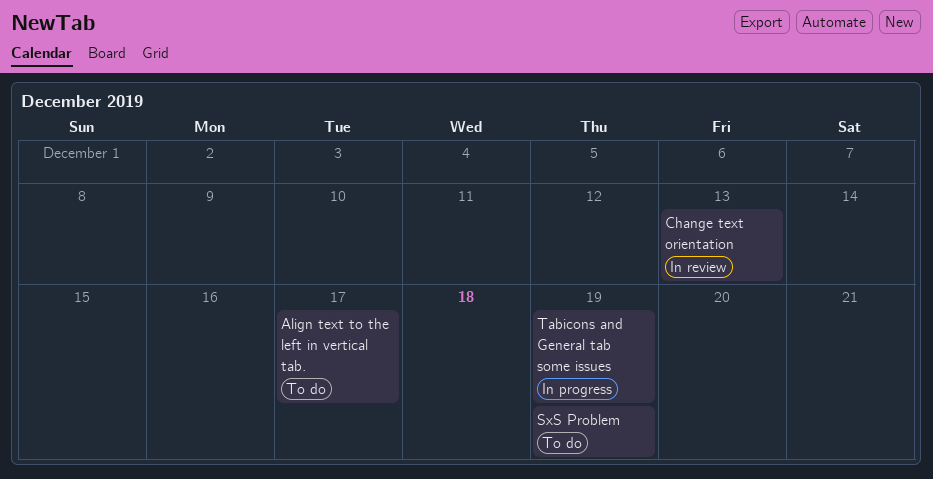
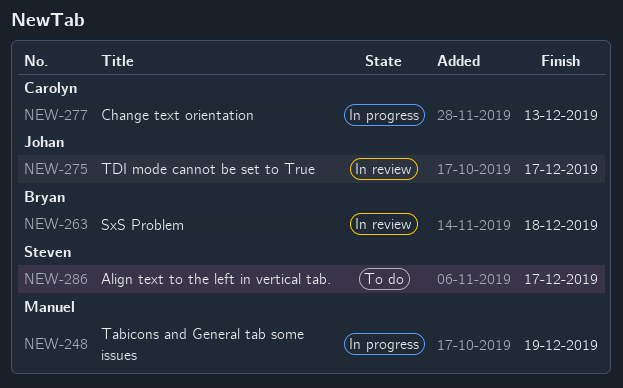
Change text orientation, status: In review -> In progress
SxS Problem, status: To do -> In review
SxS Problem, due: Dec 19 -> Dec 18
TDI mode cannot be set to True: none -> present

